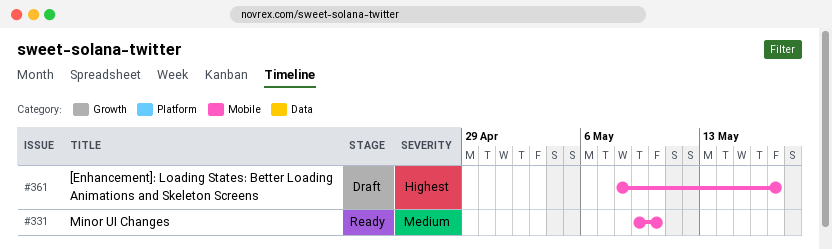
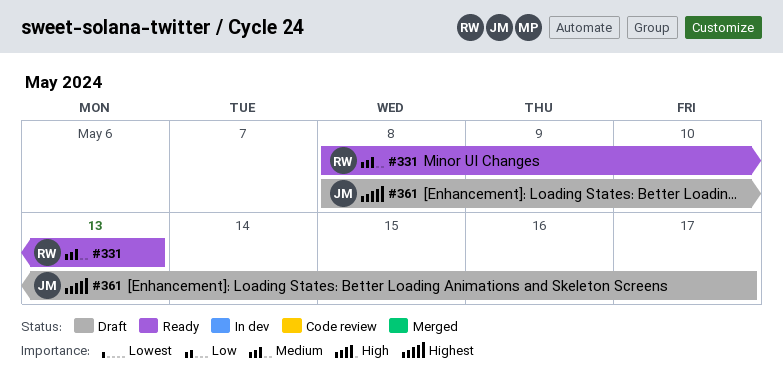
#331, start: May 9 -> May 8
#331, due: May 10 -> May 13

